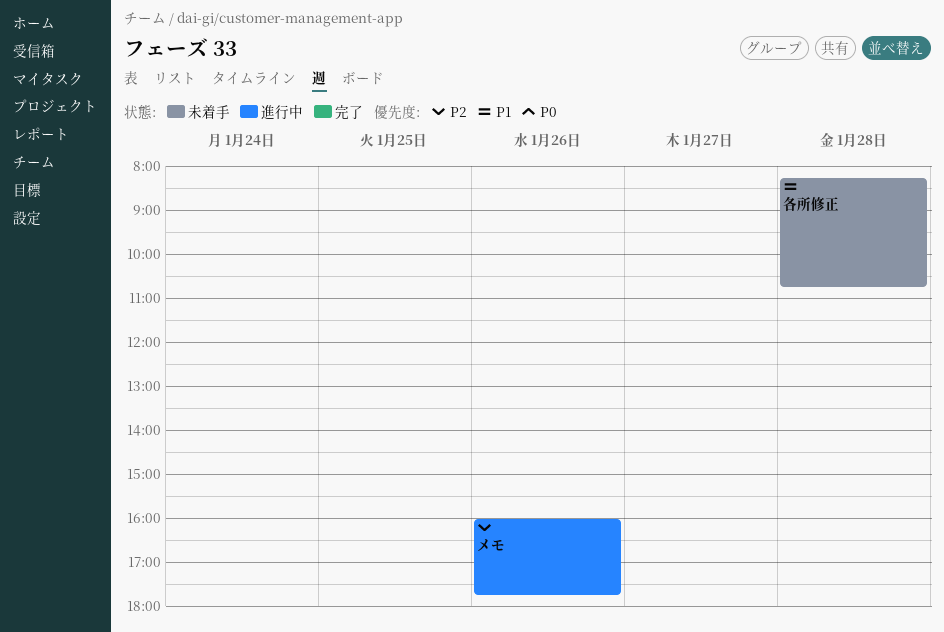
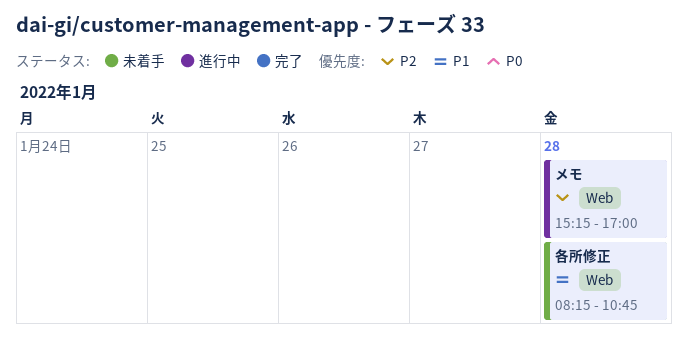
メモ, day: Jan 26 -> Jan 28
メモ, begins: 16:00 -> 15:15
メモ, ends: 17:45 -> 17:00

